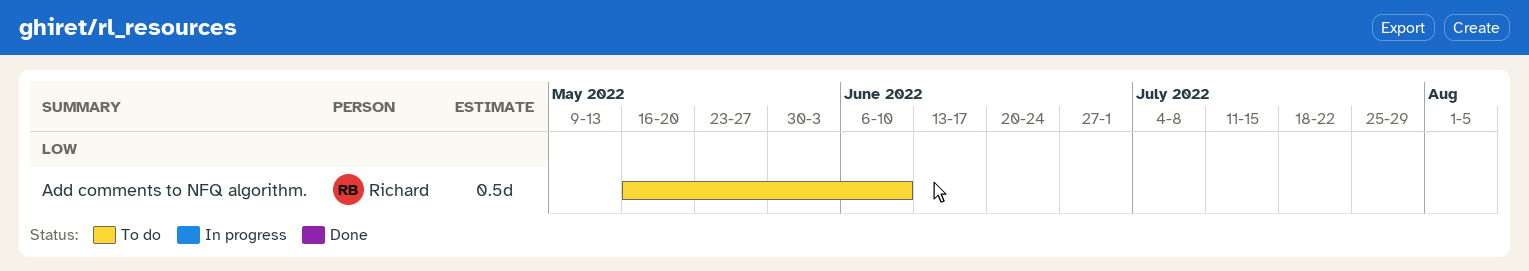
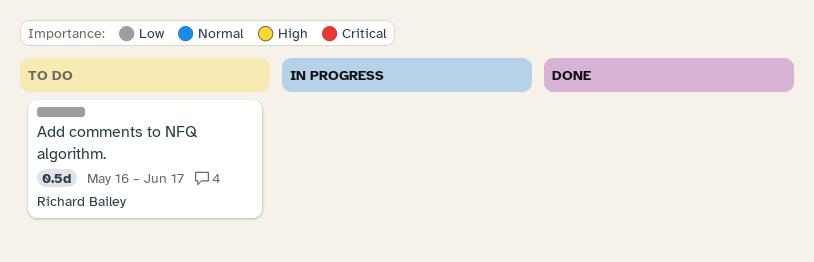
Add comments to NFQ algorithm., due: Jun 10 -> Jun 17

